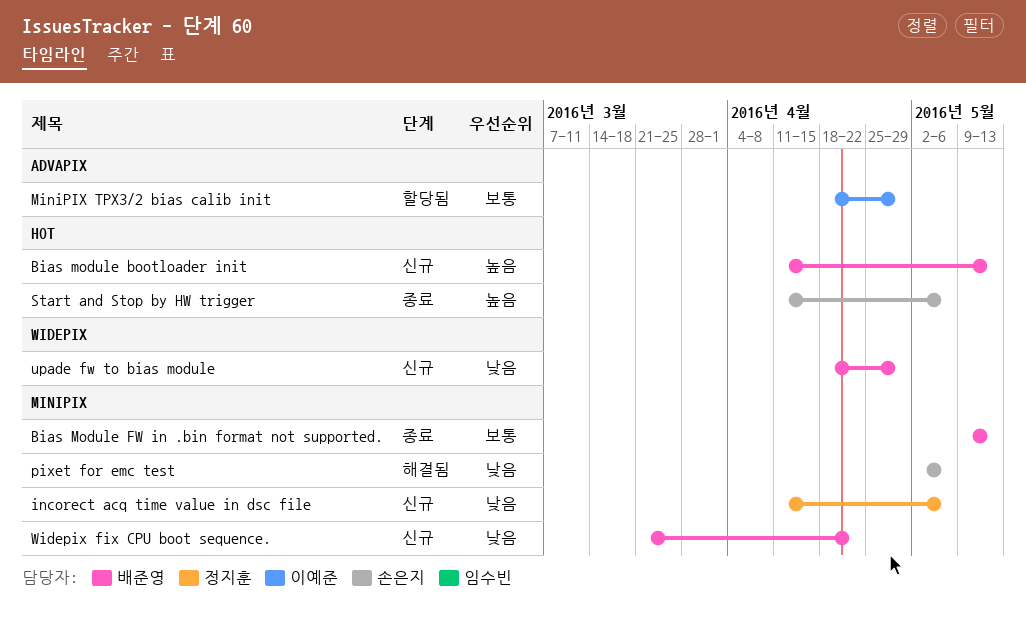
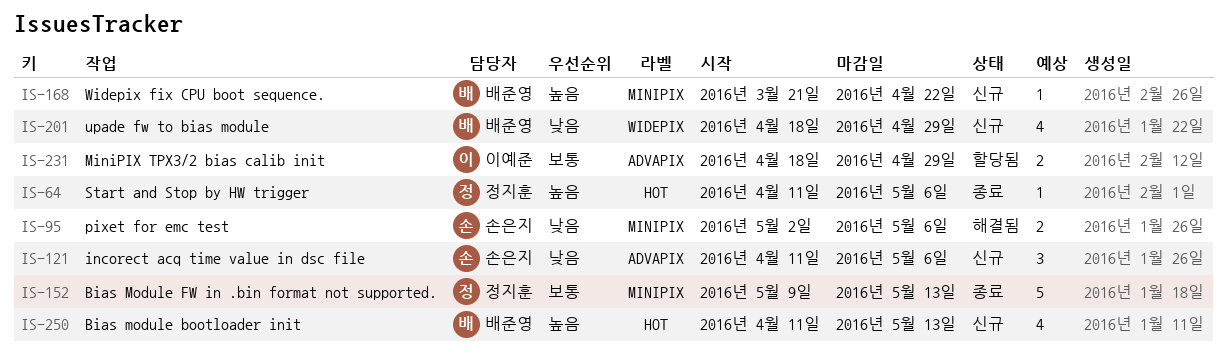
Bias Module FW in .bin format not supported., owner: 배준영 -> 정지훈
incorect acq time value in dsc file, owner: 정지훈 -> 손은지
incorect acq time value in dsc file, label: MINIPIX -> ADVAPIX
Start and Stop by HW trigger, owner: 손은지 -> 정지훈
Widepix fix CPU boot sequence., priority: 낮음 -> 높음

